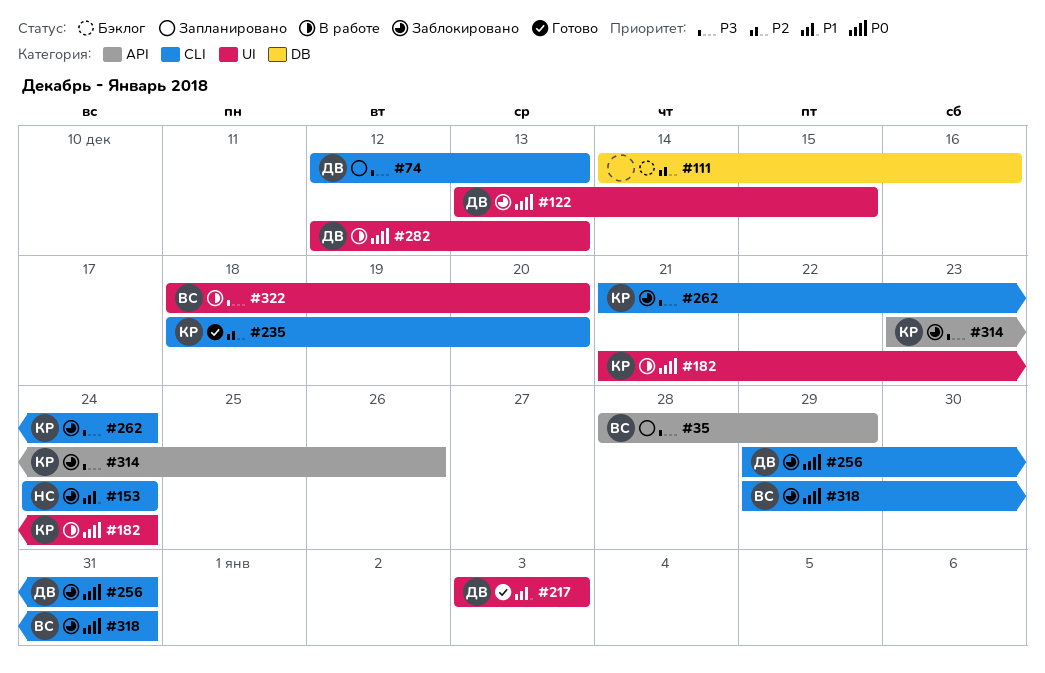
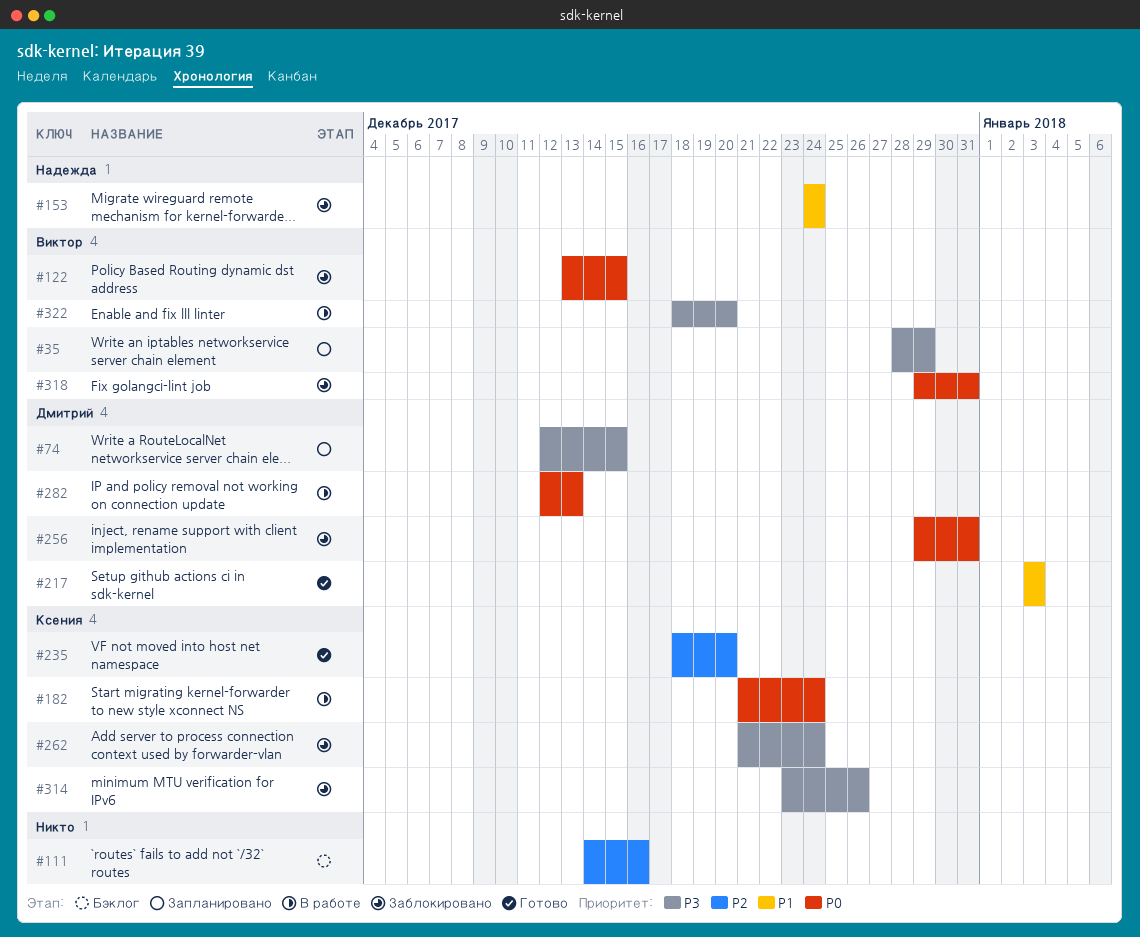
#74, due: Dec 13 -> Dec 15
#122, owner: Дмитрий -> Виктор

